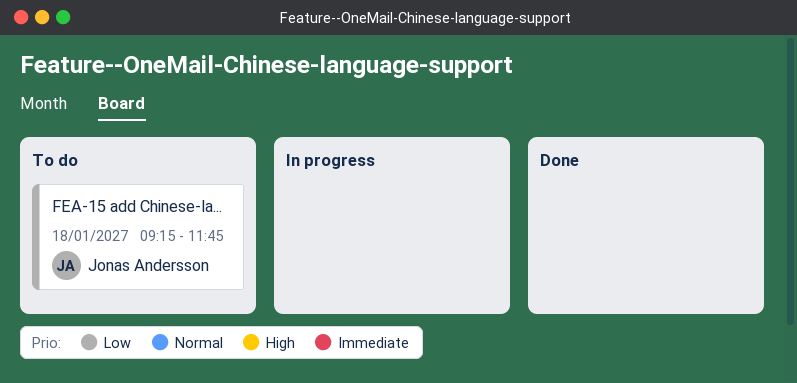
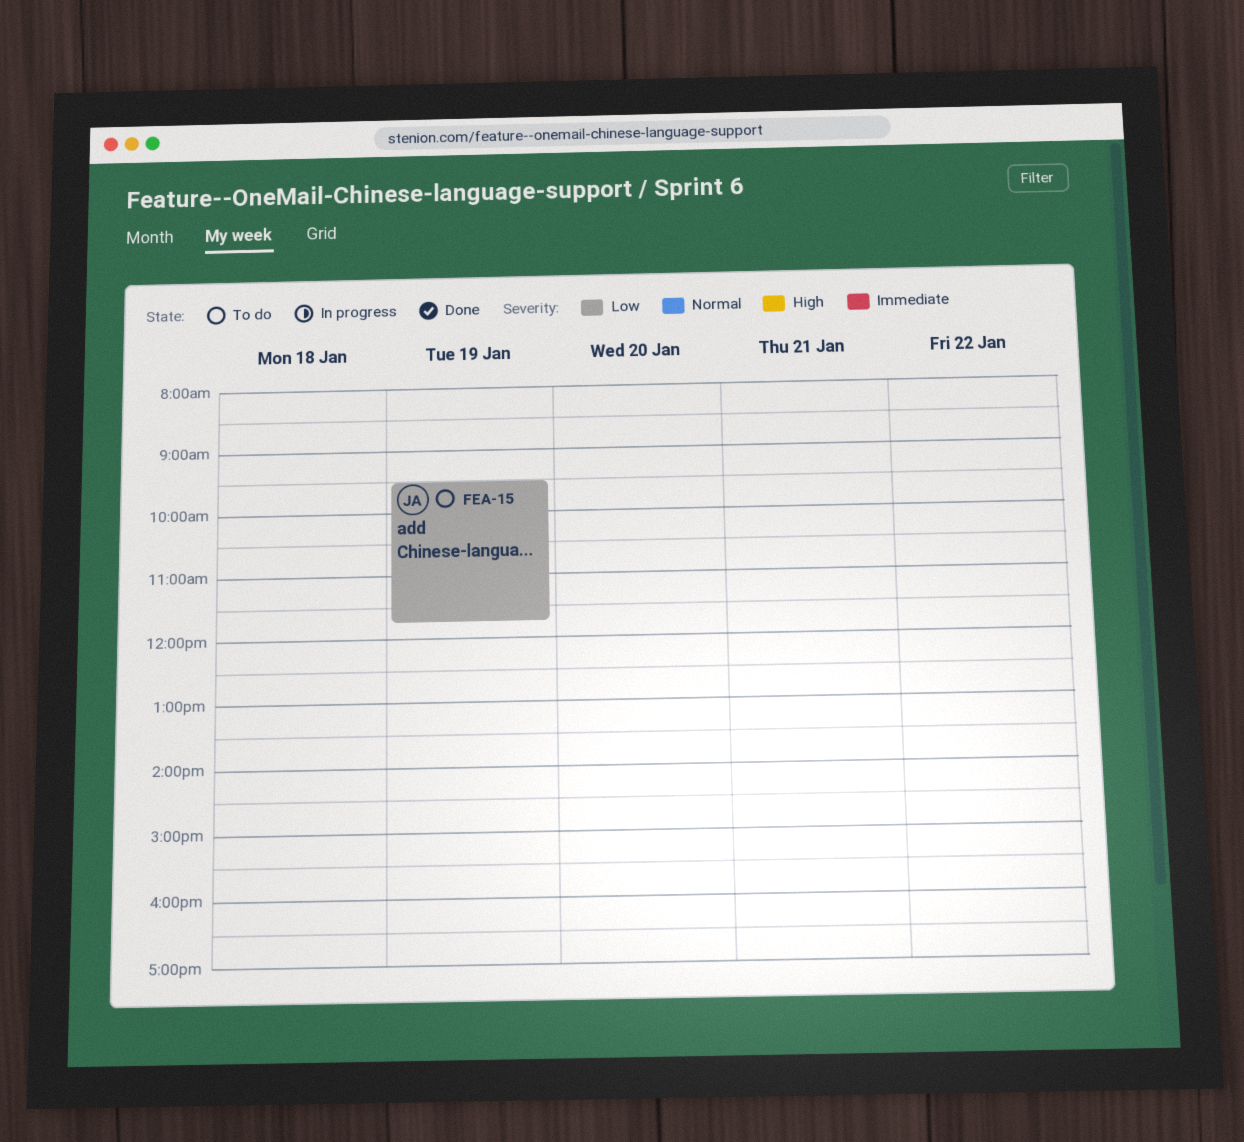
FEA-15, day: Jan 18 -> Jan 19
FEA-15, begins: 09:15 -> 09:30

